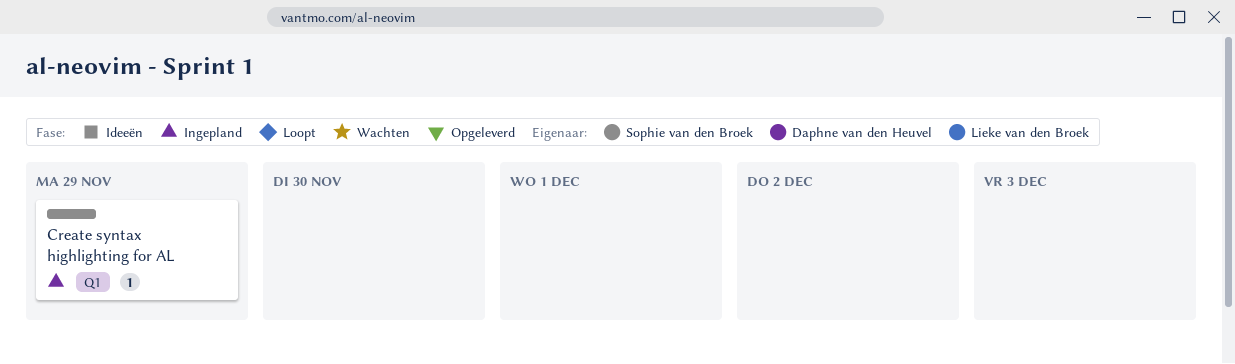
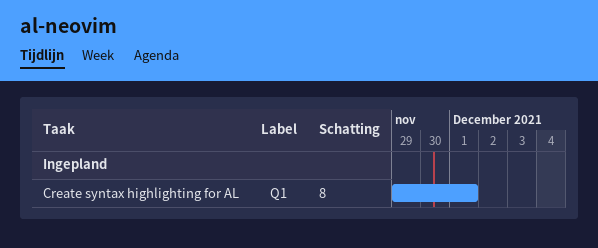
Create syntax highlighting for AL, estimate: 1 -> 8
Create syntax highlighting for AL, due: Nov 29 -> Dec 1

